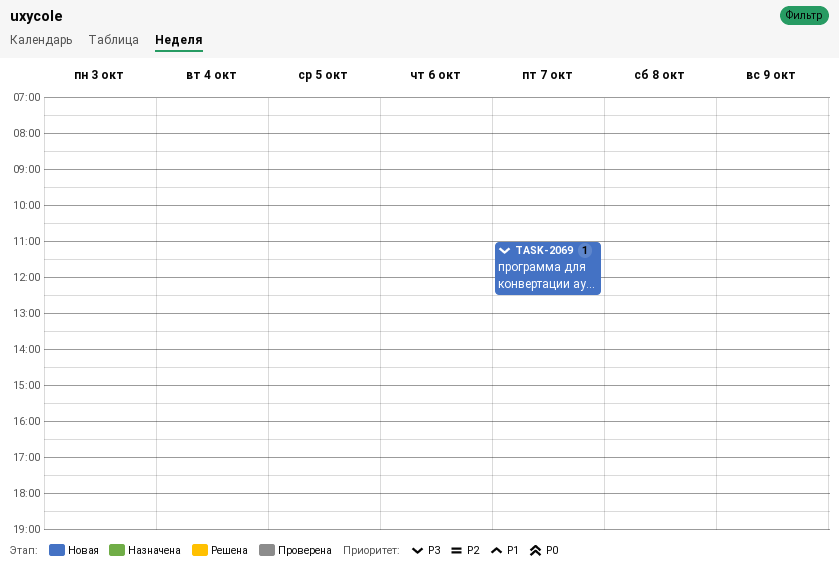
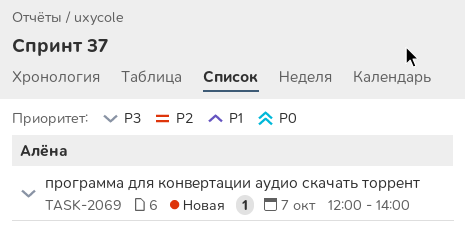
TASK-2069, begins: 11:00 -> 12:00
TASK-2069, ends: 12:30 -> 14:00

